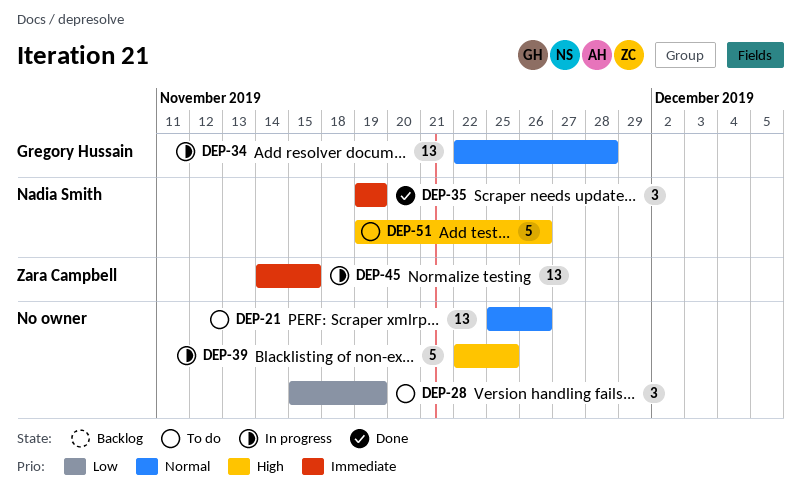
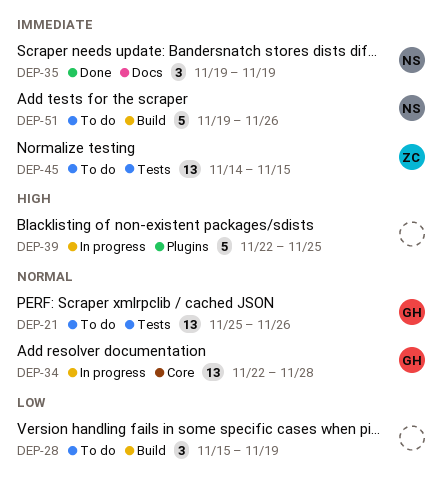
DEP-21, owner: none -> Gregory Hussain
DEP-45, status: In progress -> To do
DEP-51, priority: High -> Immediate

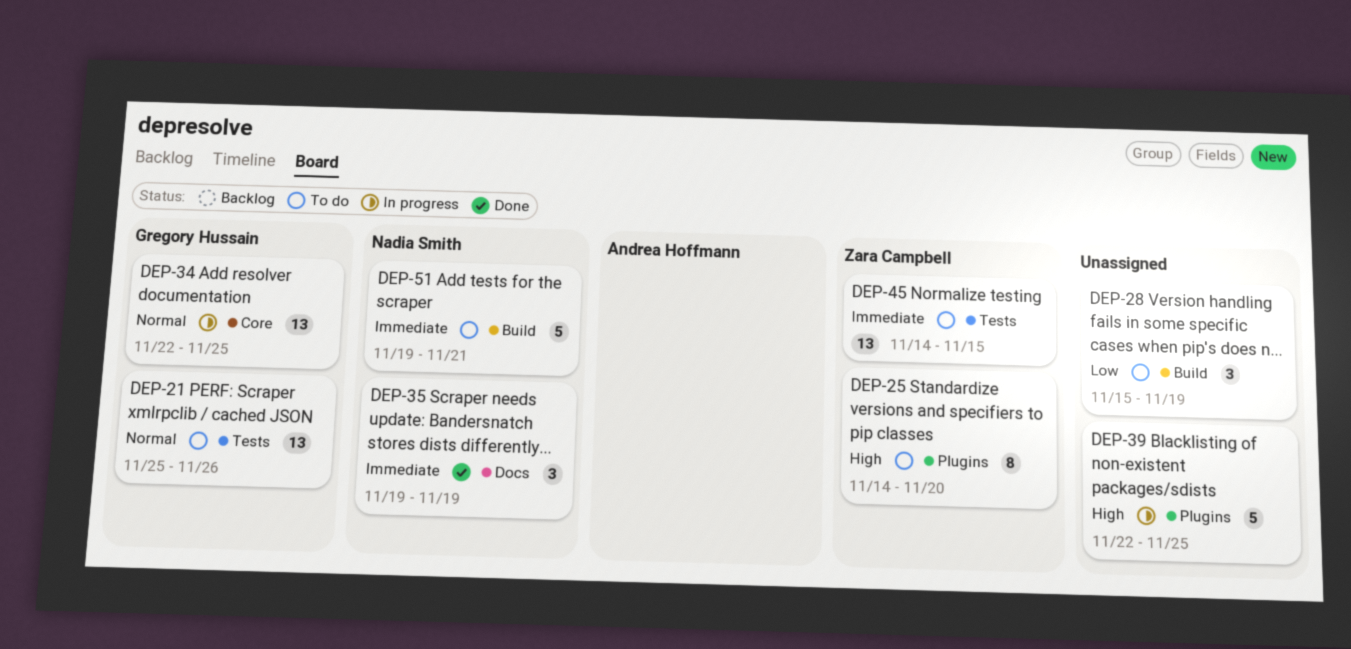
DEP-25: none -> present
DEP-34, due: Nov 28 -> Nov 25
DEP-51, due: Nov 26 -> Nov 21

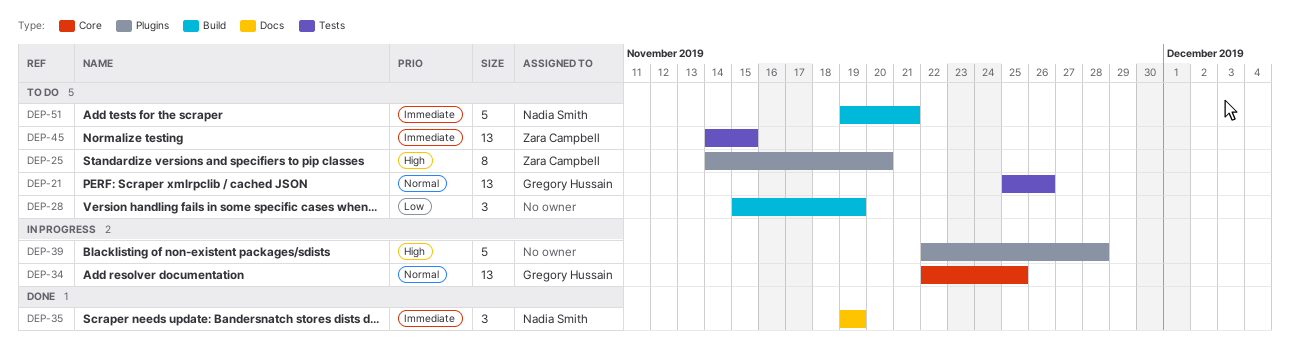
DEP-39, due: Nov 25 -> Nov 28

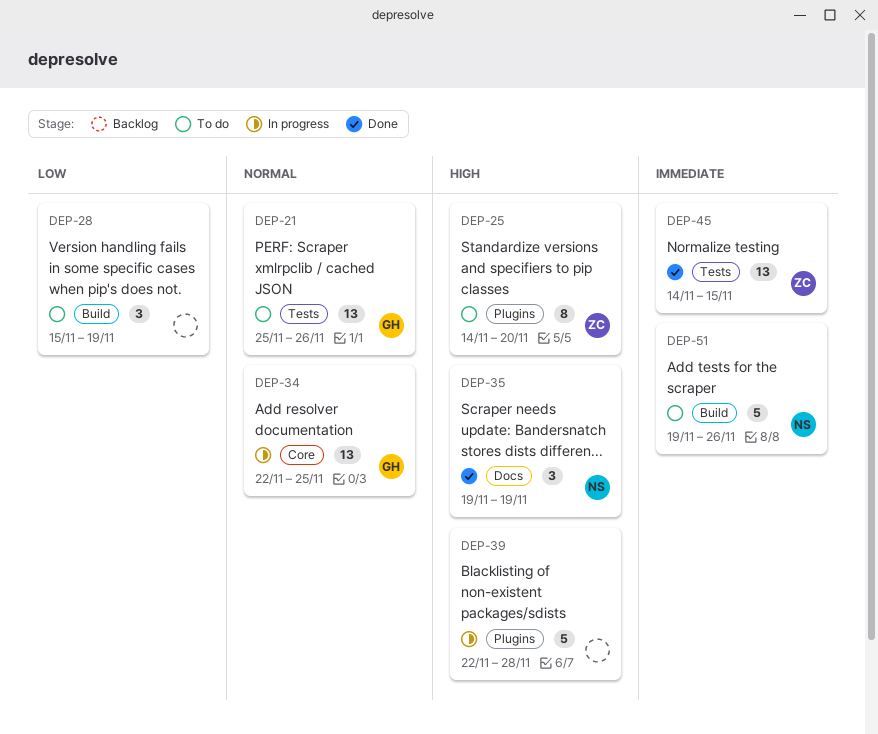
DEP-35, priority: Immediate -> High
DEP-45, status: To do -> Done
DEP-51, due: Nov 21 -> Nov 26

